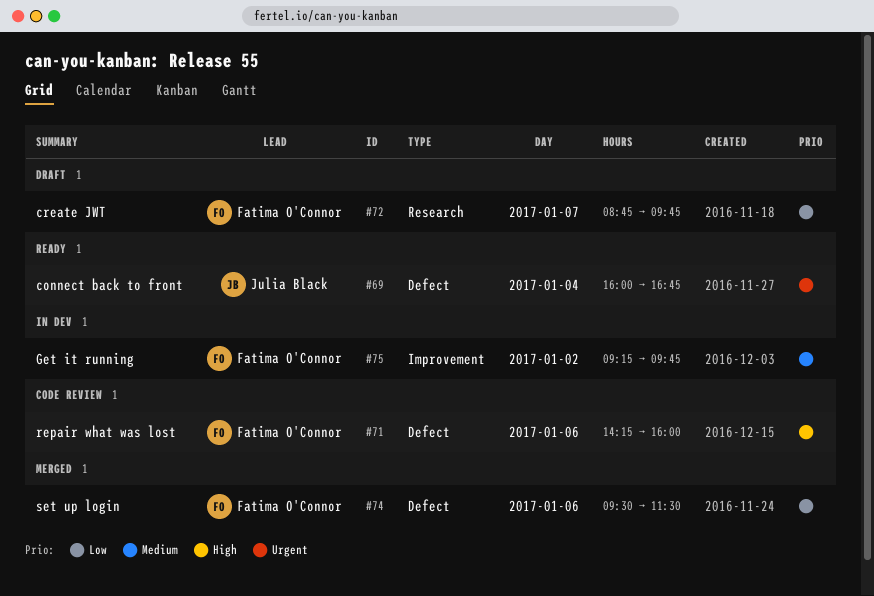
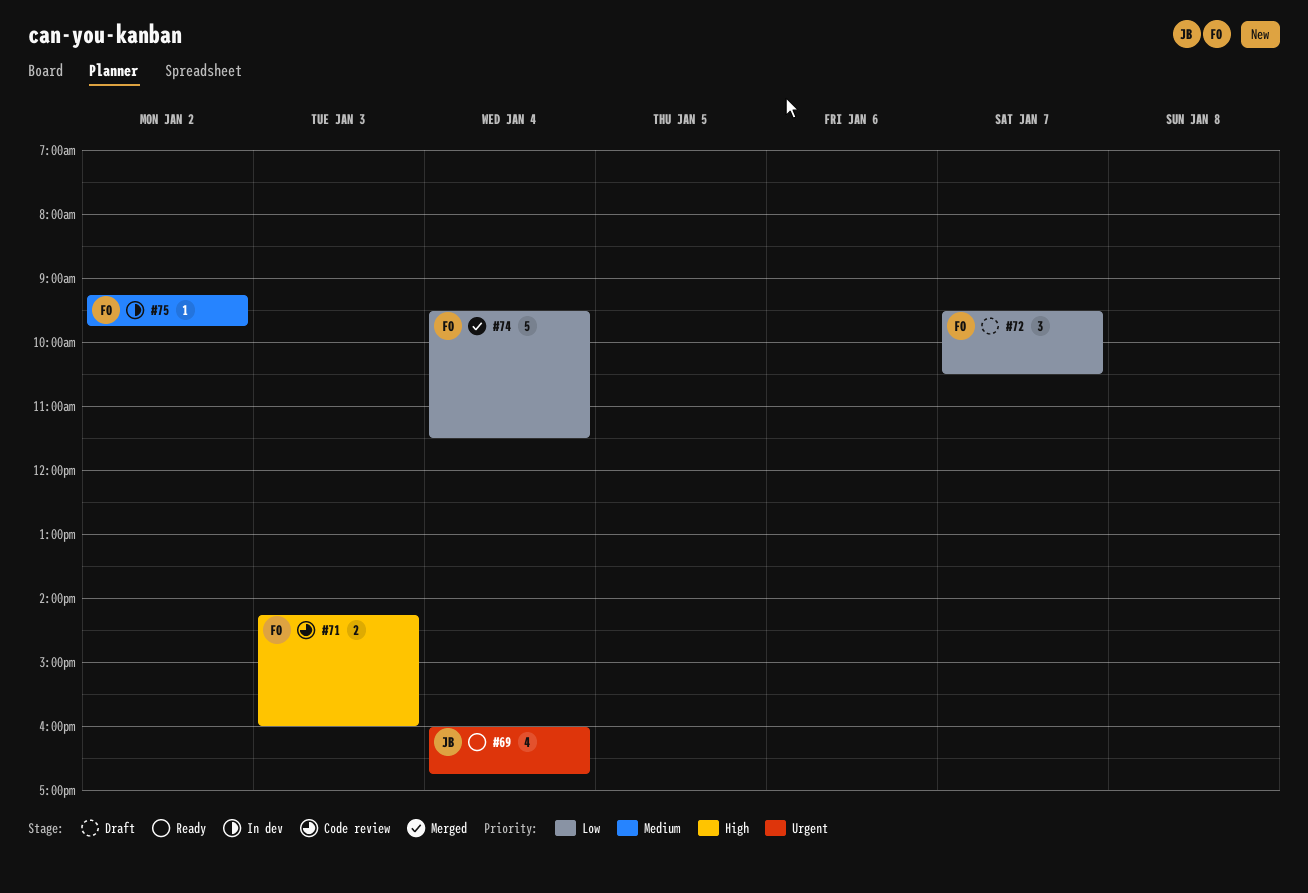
#71, day: Jan 6 -> Jan 3
#72, begins: 08:45 -> 09:30
#72, ends: 09:45 -> 10:30
#74, day: Jan 6 -> Jan 4

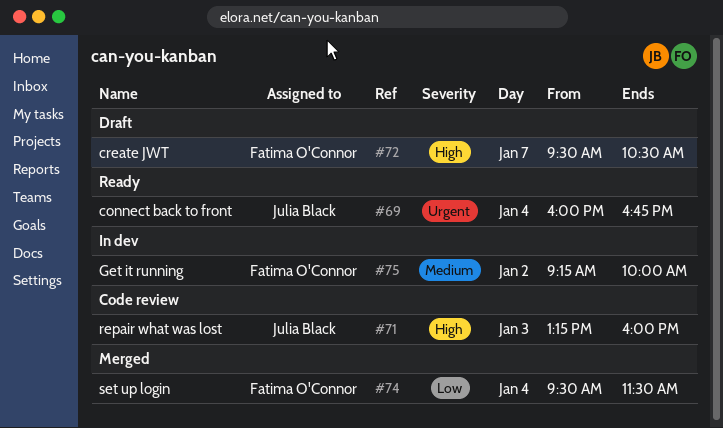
#71, owner: Fatima O'Connor -> Julia Black
#71, begins: 14:15 -> 13:15
#72, priority: Low -> High
#75, ends: 09:45 -> 10:00

